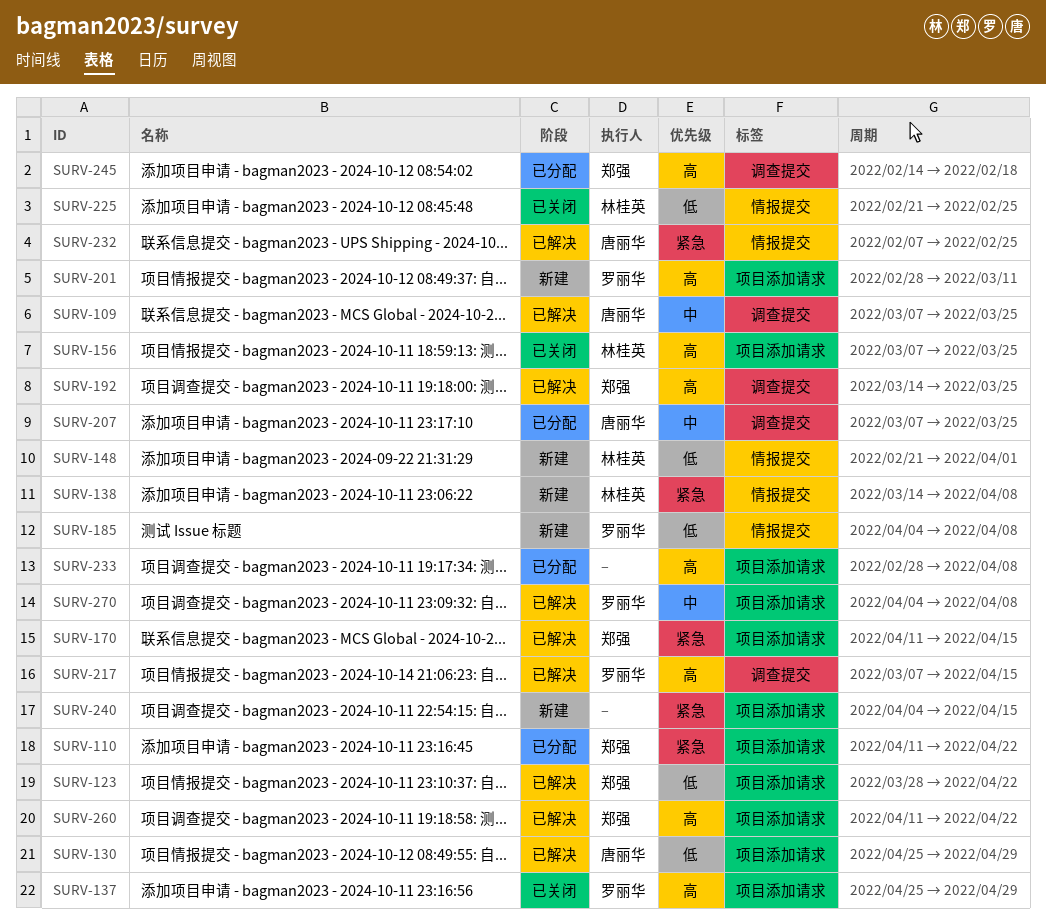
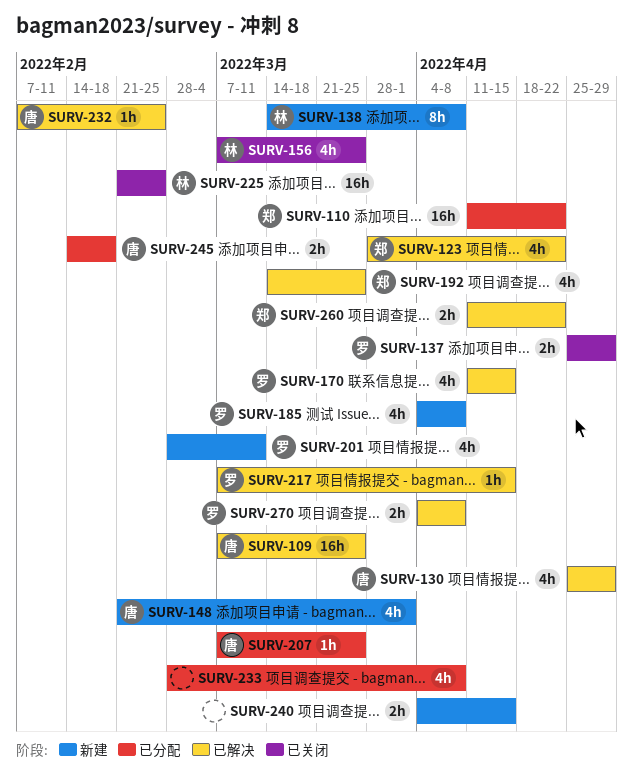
SURV-148, owner: 林桂英 -> 唐丽华
SURV-170, owner: 郑强 -> 罗丽华
SURV-245, owner: 郑强 -> 唐丽华

